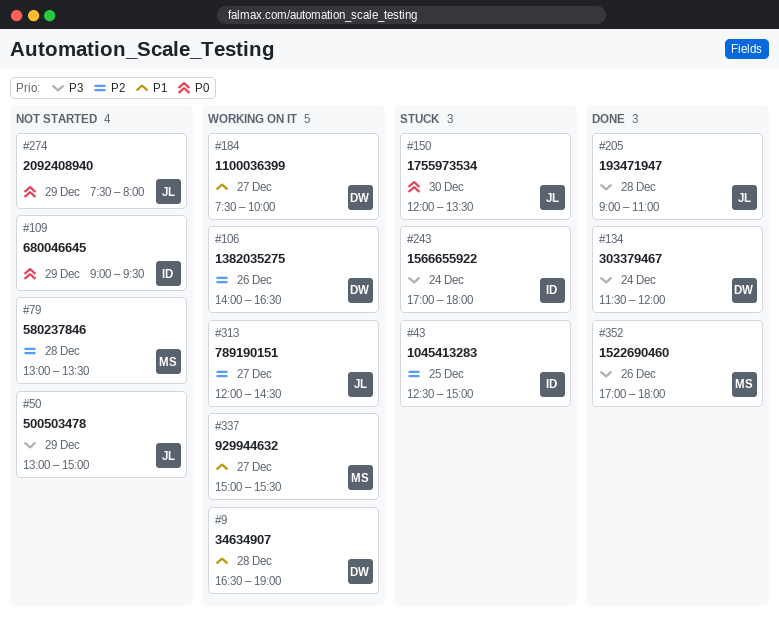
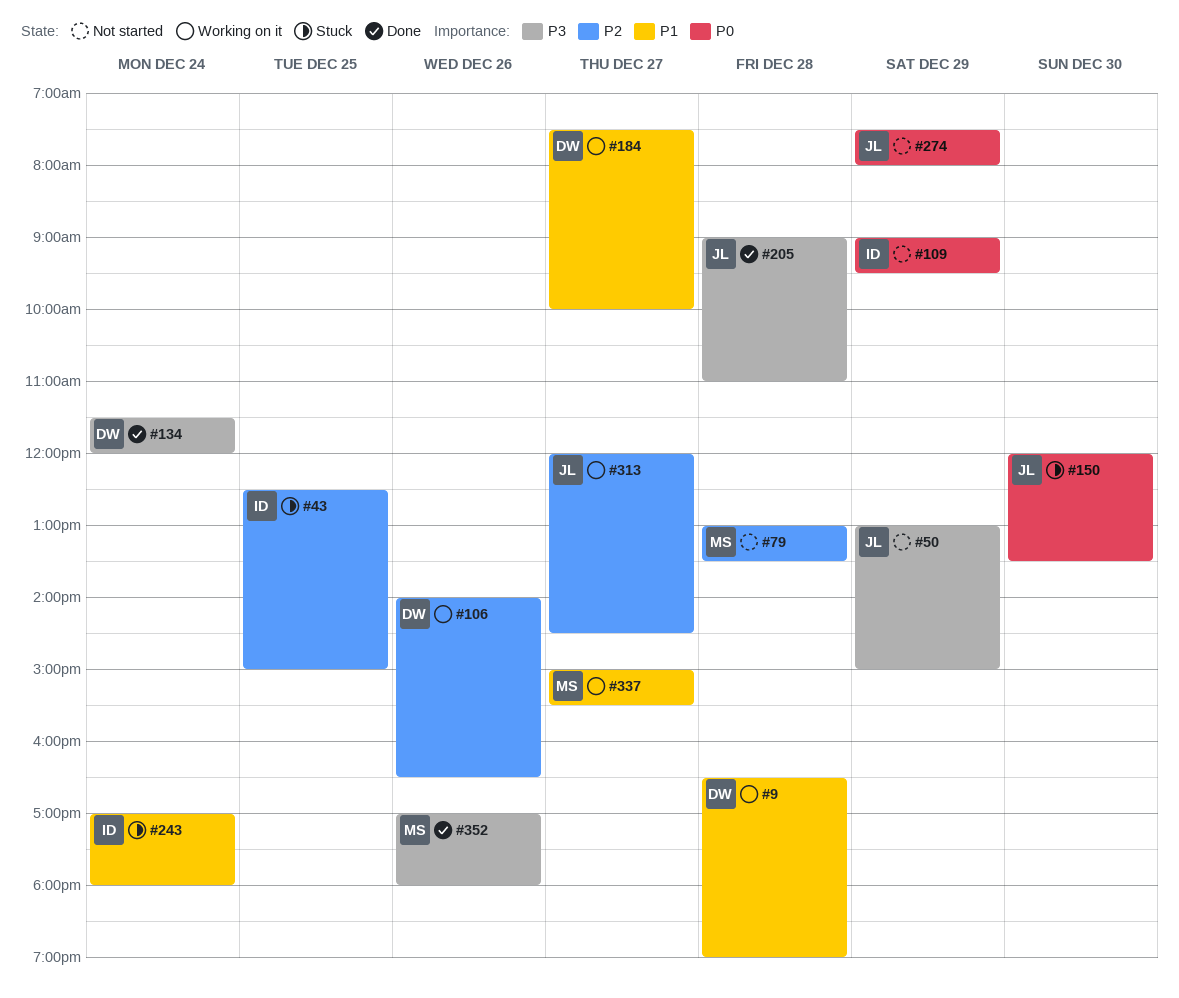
#243, priority: P3 -> P1

